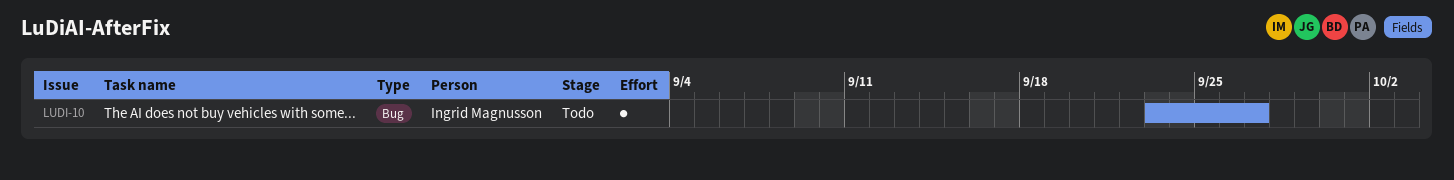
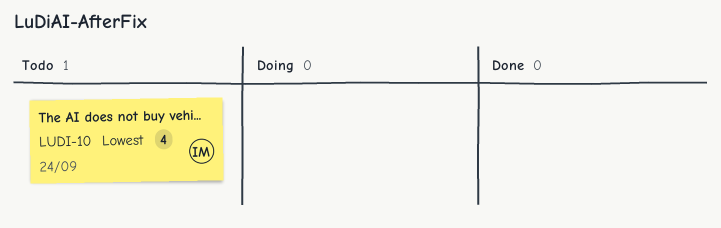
LUDI-10, estimate: 1 -> 4
LUDI-10, due: Sep 27 -> Sep 24

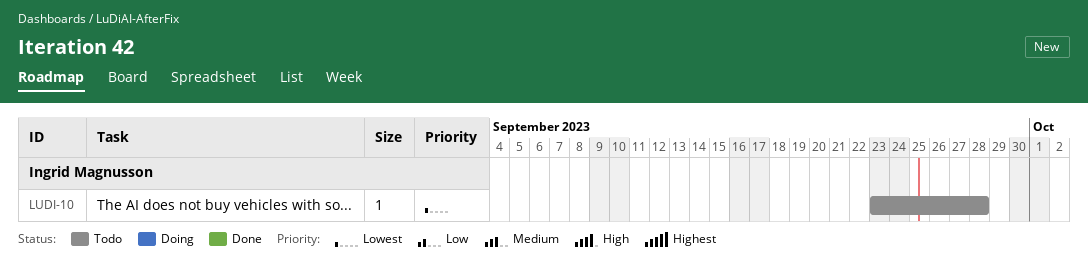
LUDI-10, estimate: 4 -> 1
LUDI-10, due: Sep 24 -> Sep 28

